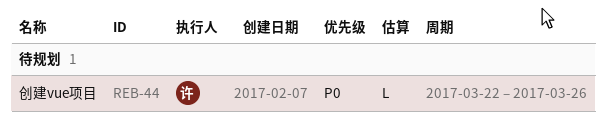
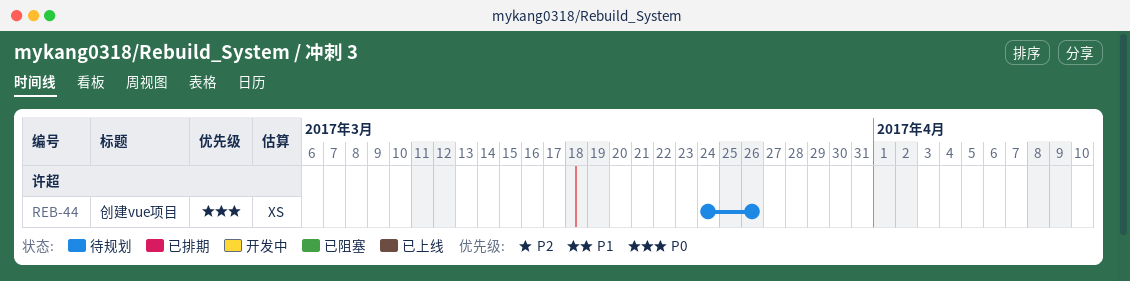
REB-44, estimate: L -> XS
REB-44, start: Mar 22 -> Mar 24

